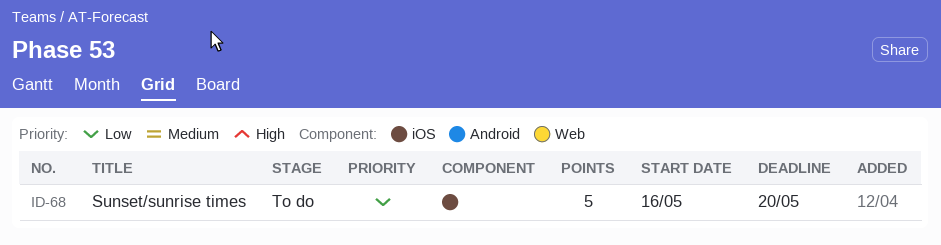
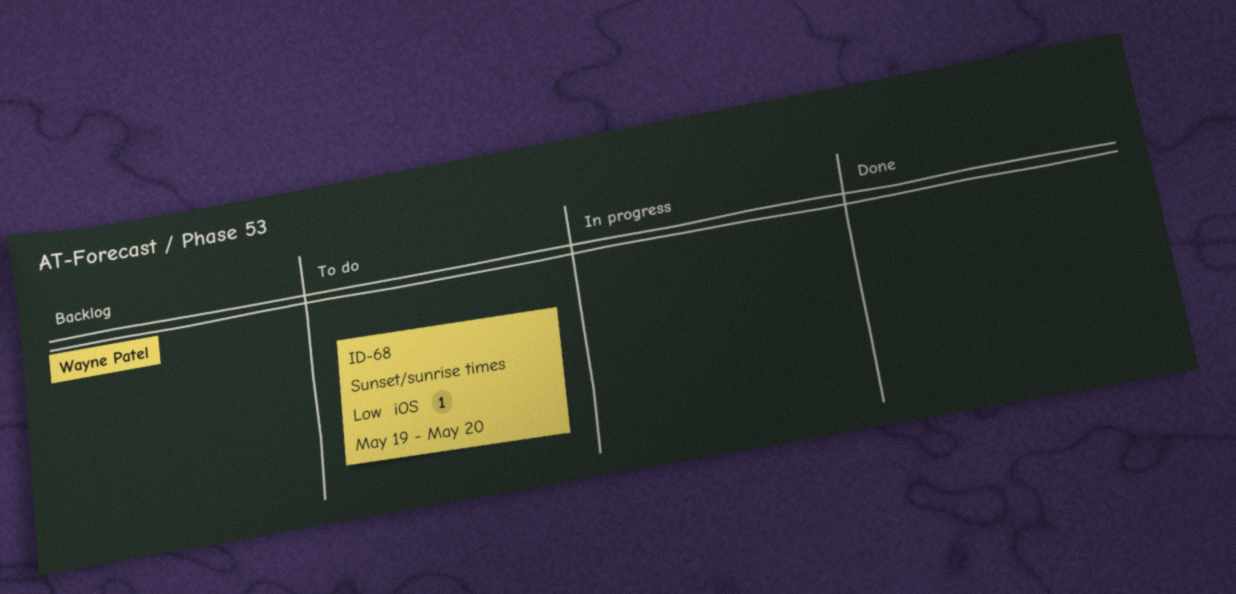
ID-68, estimate: 5 -> 1
ID-68, start: May 16 -> May 19

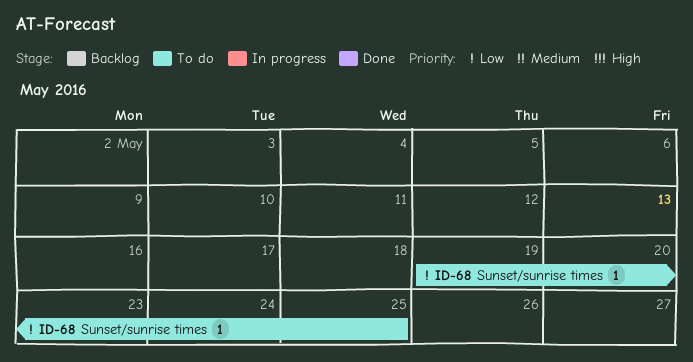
ID-68, due: May 20 -> May 25

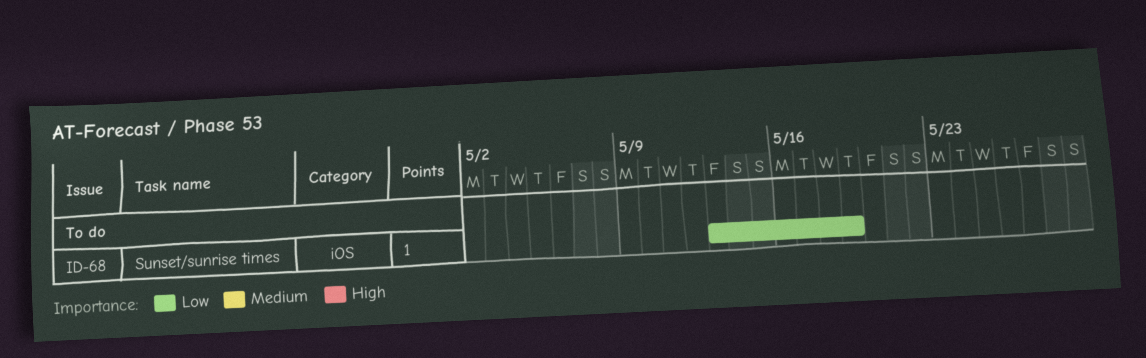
ID-68, start: May 19 -> May 13
ID-68, due: May 25 -> May 19

